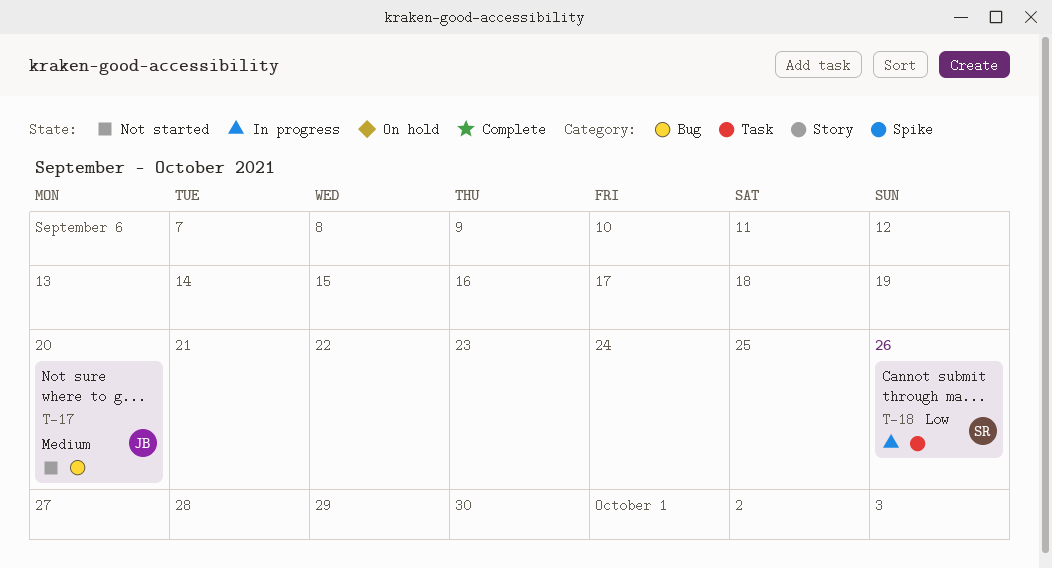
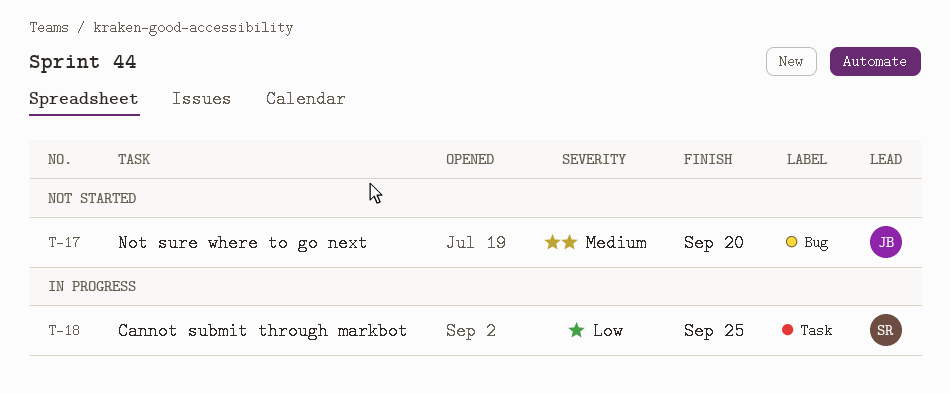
T-18, due: Sep 26 -> Sep 25

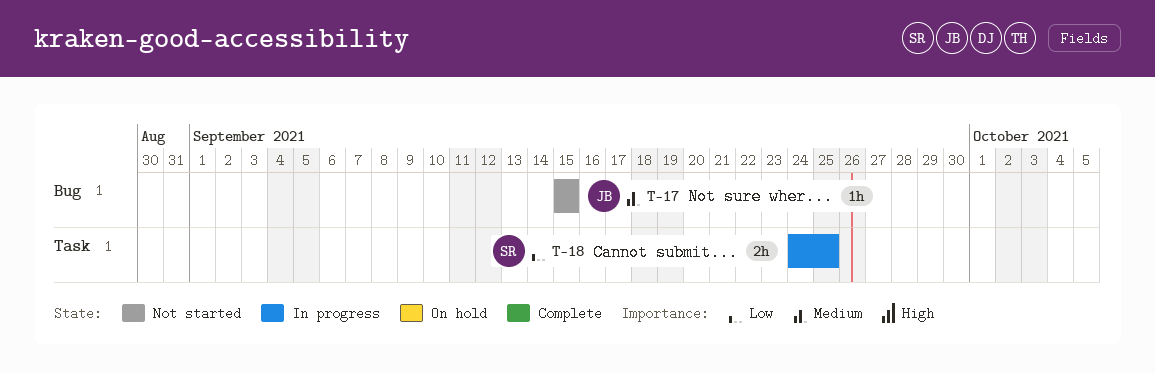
T-17, due: Sep 20 -> Sep 15

